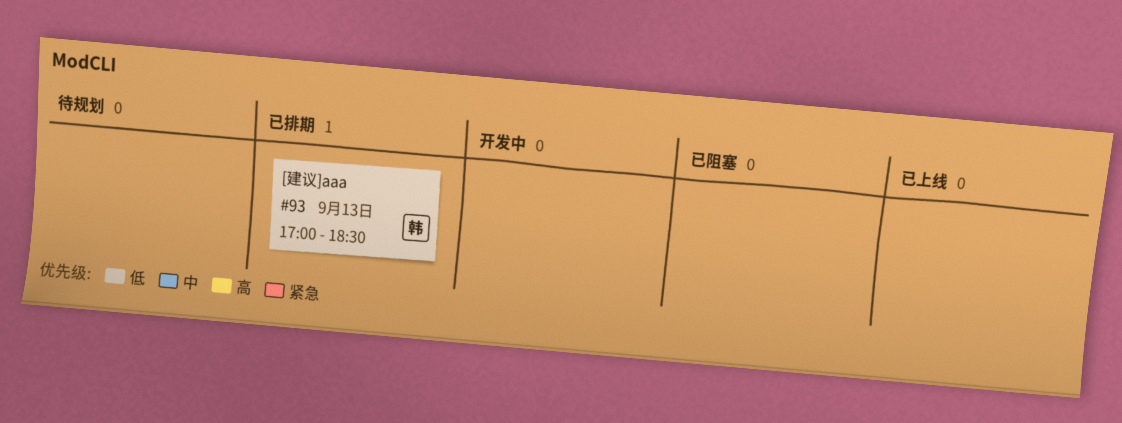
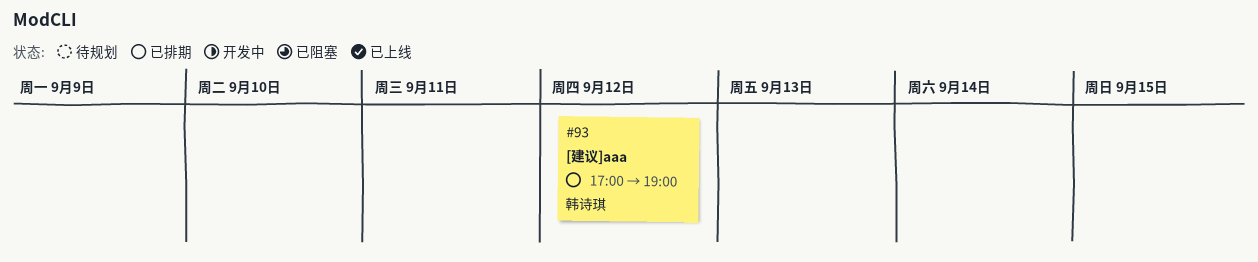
#93, day: Sep 13 -> Sep 12
#93, ends: 18:30 -> 19:00

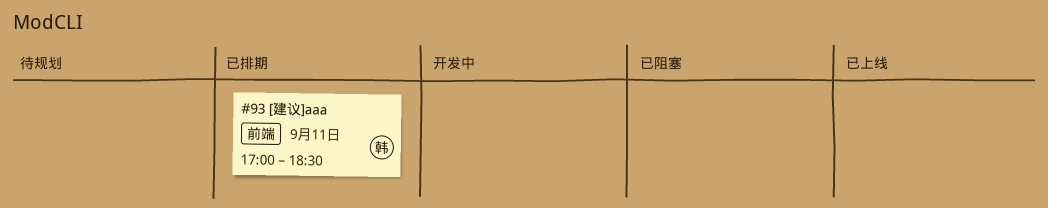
#93, day: Sep 12 -> Sep 11
#93, ends: 19:00 -> 18:30

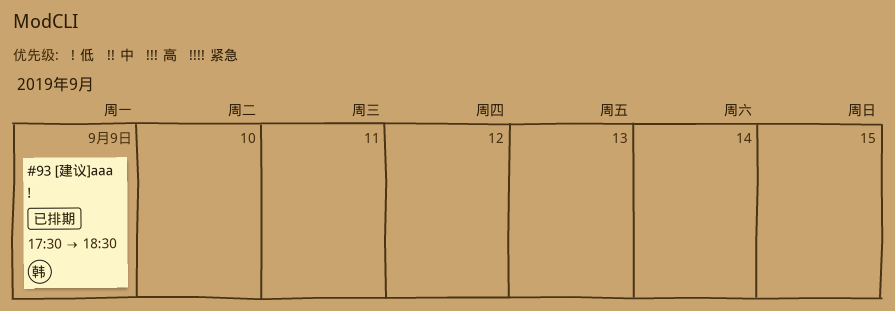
#93, day: Sep 11 -> Sep 9
#93, begins: 17:00 -> 17:30

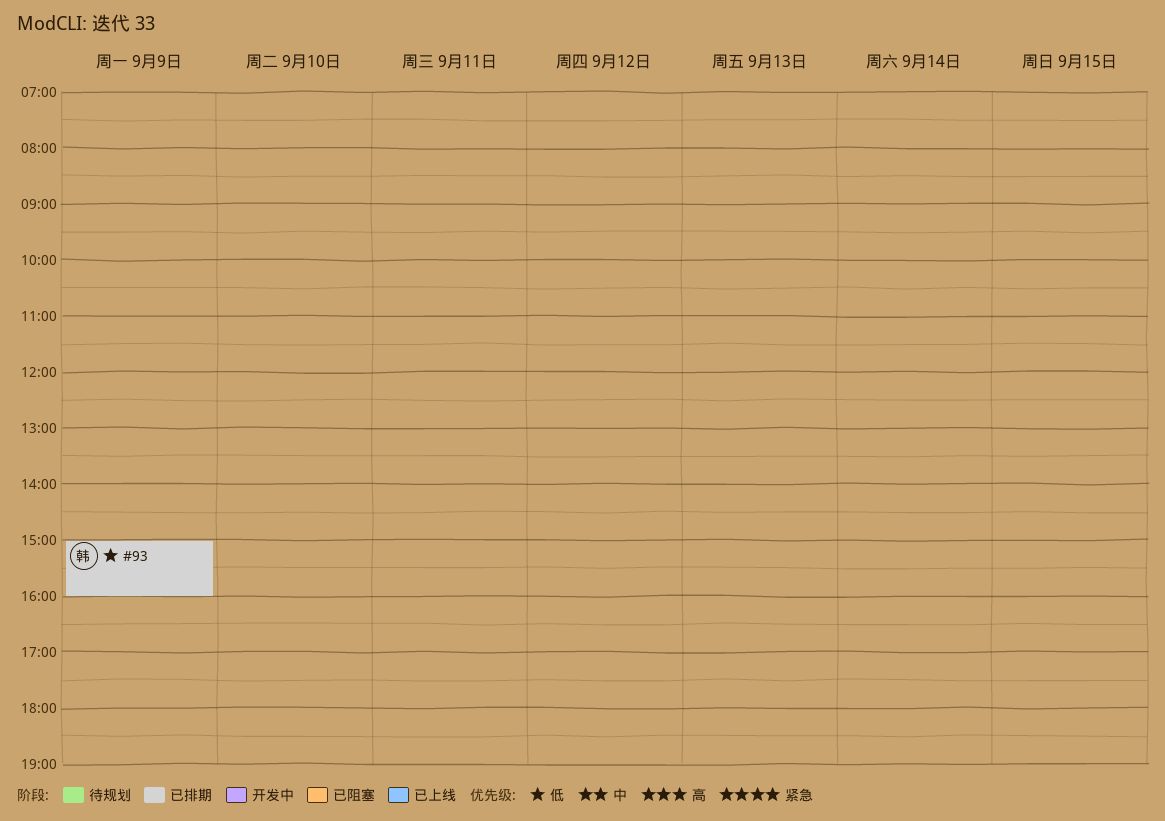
#93, begins: 17:30 -> 15:00
#93, ends: 18:30 -> 16:00

